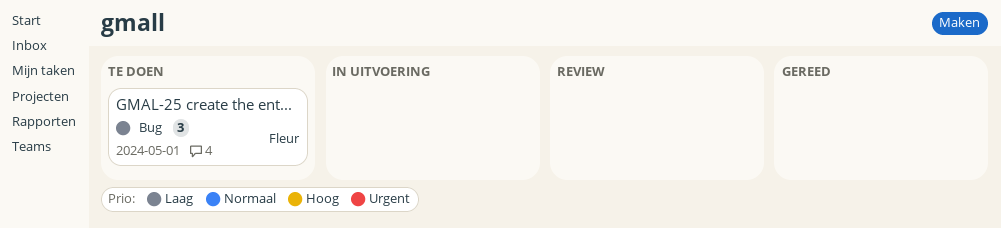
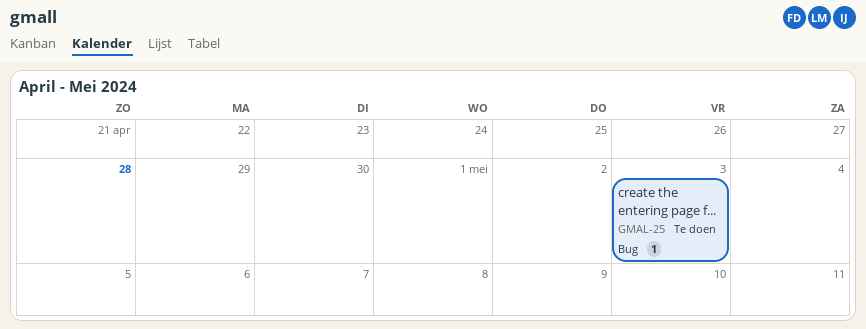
GMAL-25, estimate: 3 -> 1
GMAL-25, due: May 1 -> May 3

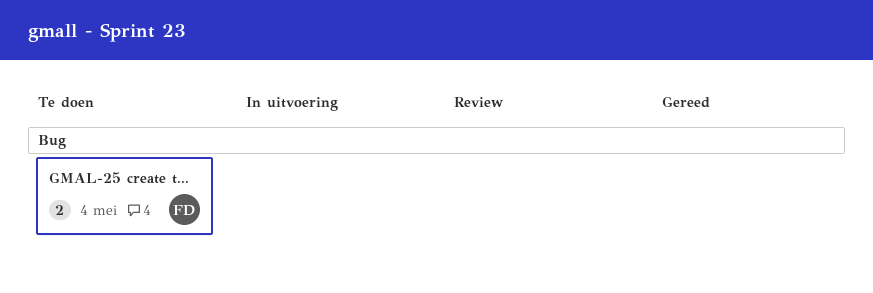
GMAL-25, estimate: 1 -> 2
GMAL-25, due: May 3 -> May 4

